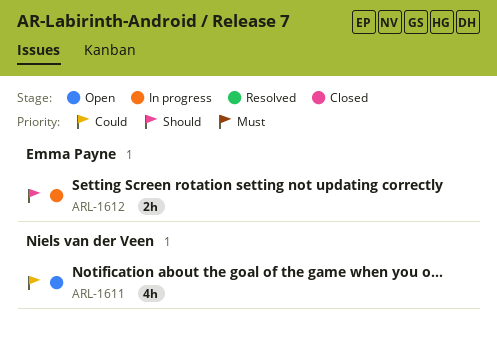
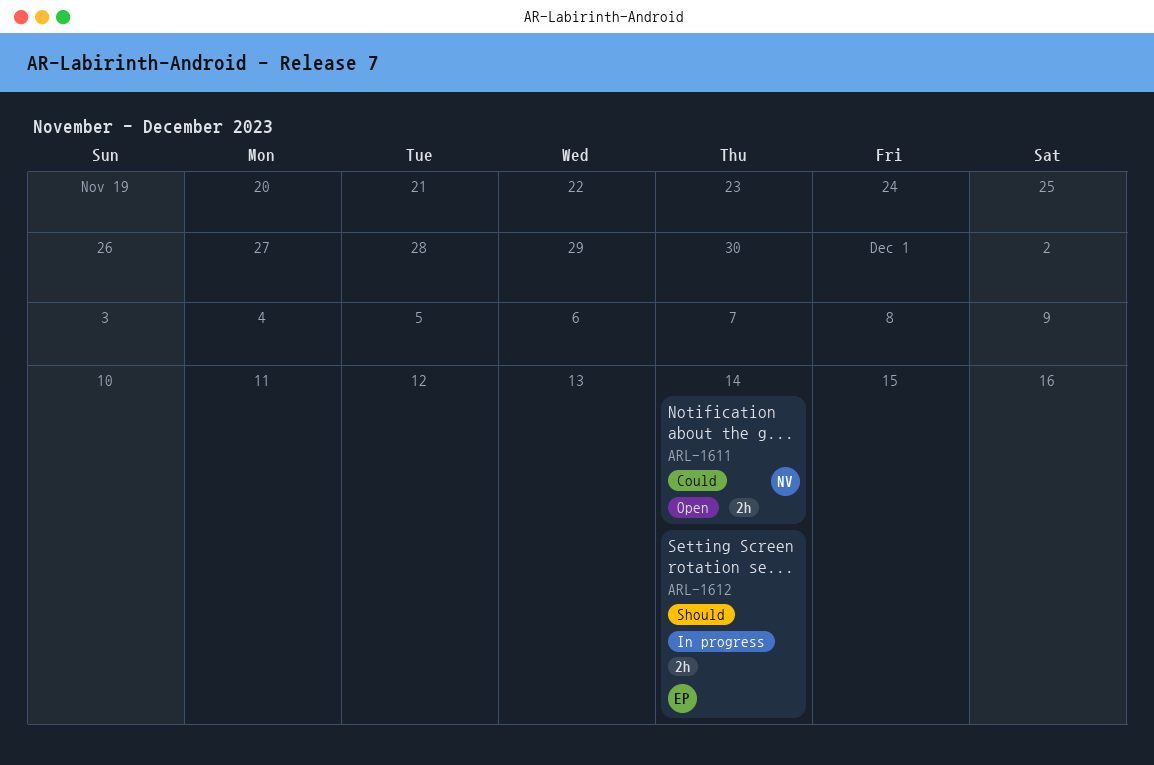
ARL-1611, estimate: 4h -> 2h

